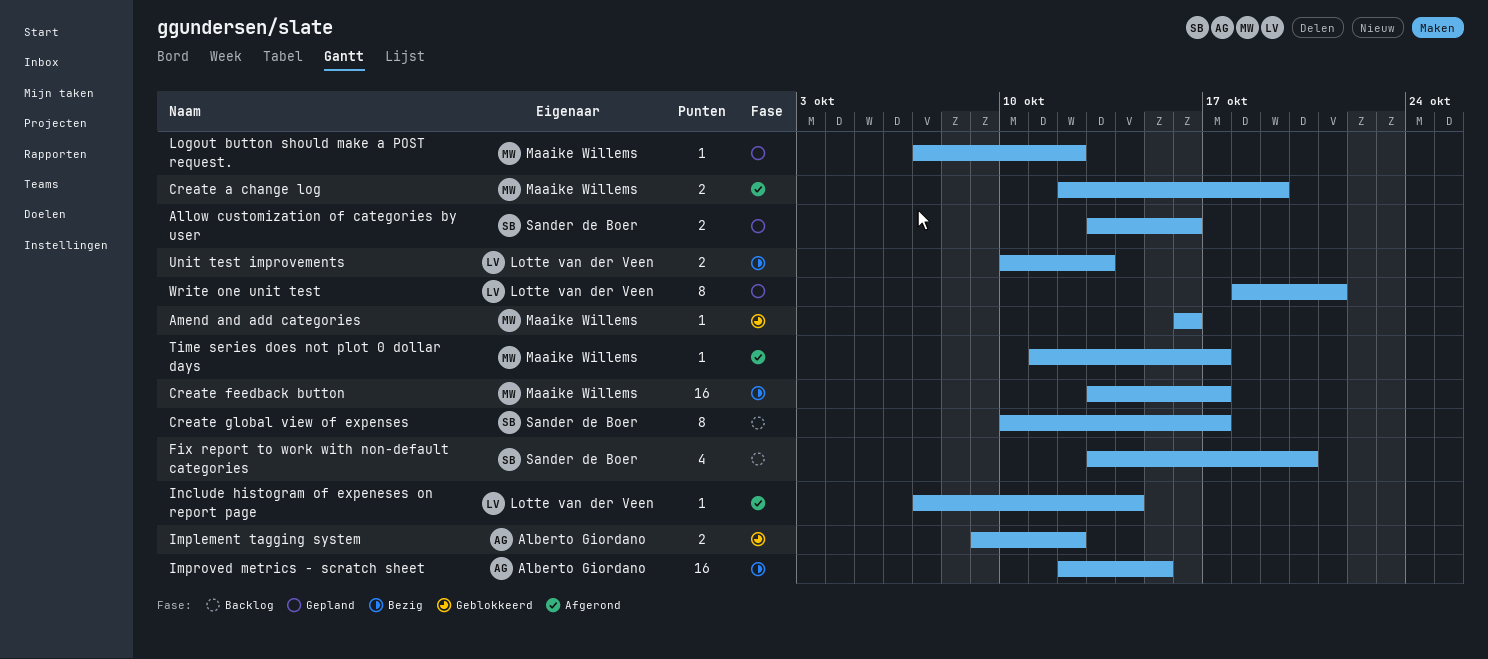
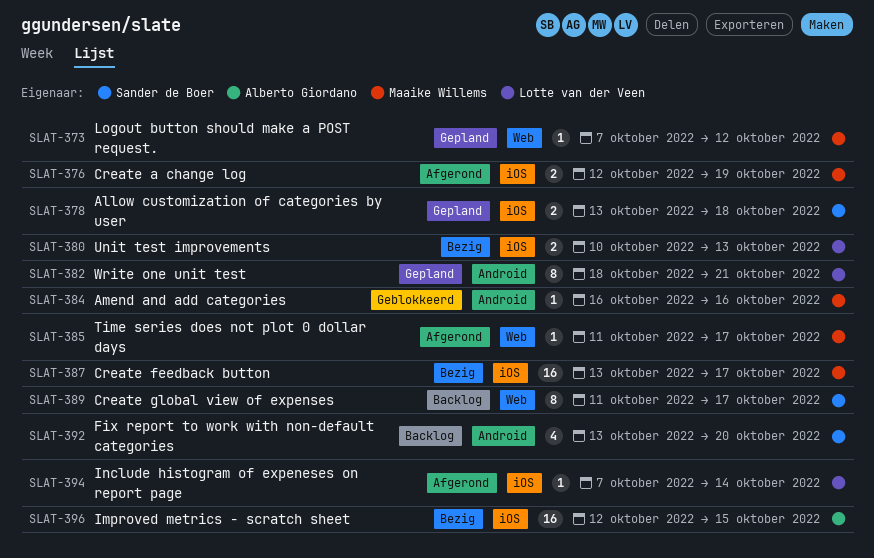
Allow customization of categories by user, due: Oct 16 -> Oct 18
Create global view of expenses, start: Oct 10 -> Oct 11
Implement tagging system: present -> none

